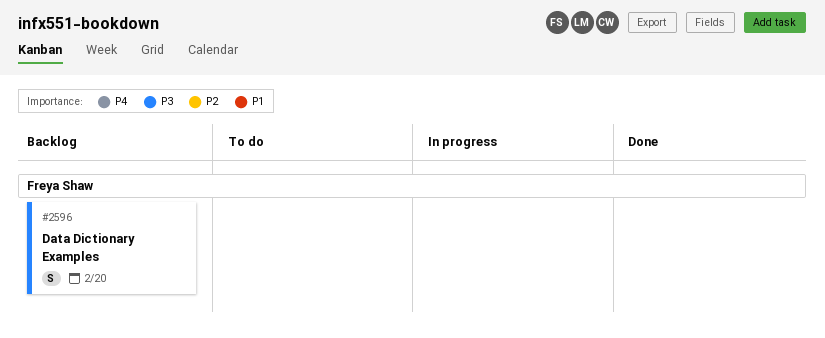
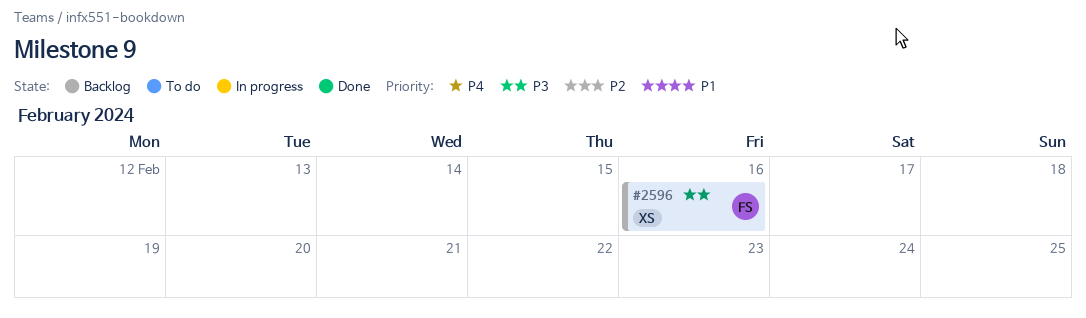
#2596, estimate: S -> XS
#2596, due: Feb 20 -> Feb 16

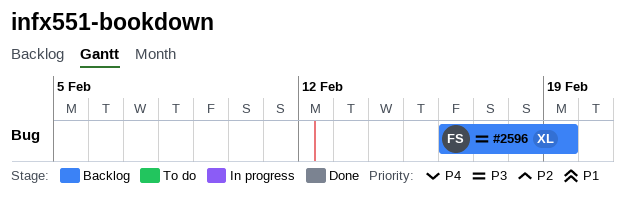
#2596, estimate: XS -> XL
#2596, due: Feb 16 -> Feb 19

